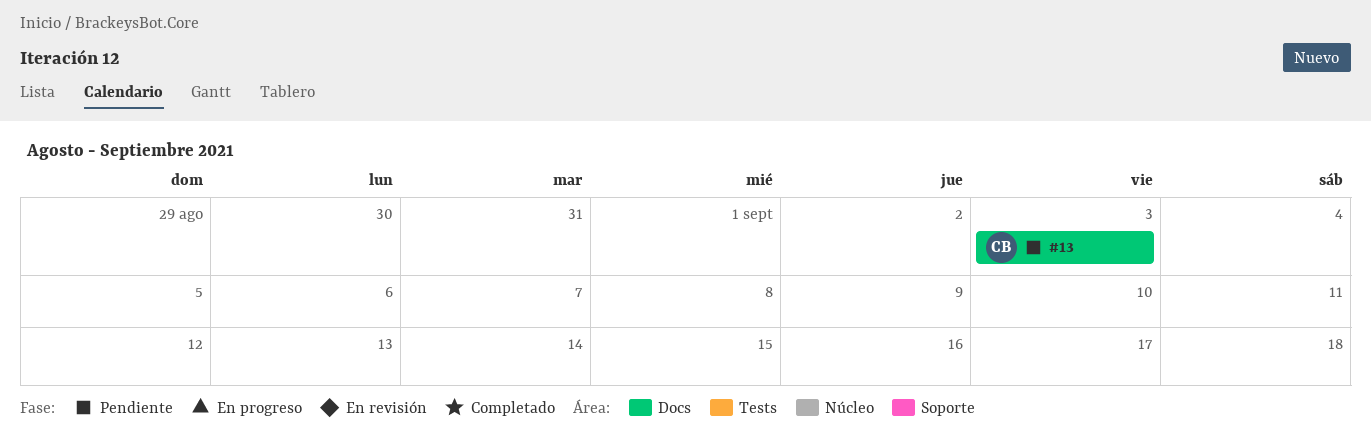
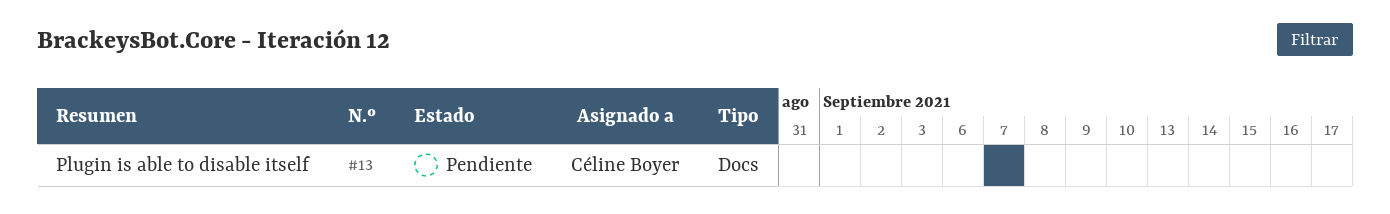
#13, start: Sep 3 -> Sep 7
#13, due: Sep 3 -> Sep 7

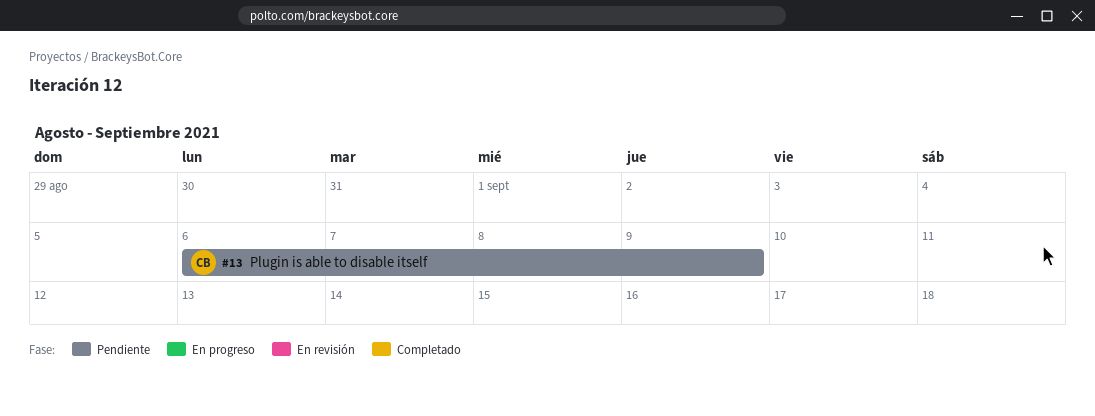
#13, start: Sep 7 -> Sep 6
#13, due: Sep 7 -> Sep 9

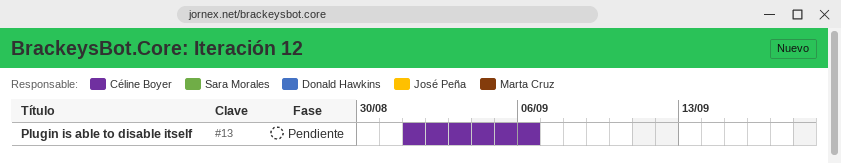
#13, start: Sep 6 -> Sep 1
#13, due: Sep 9 -> Sep 6

